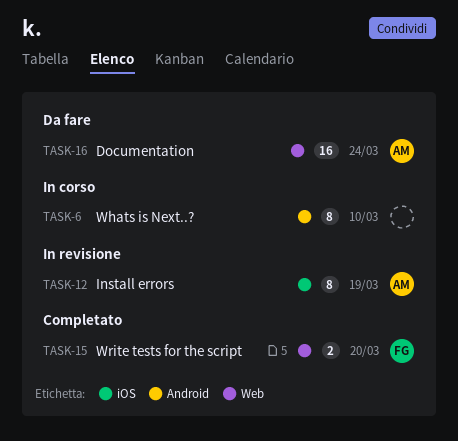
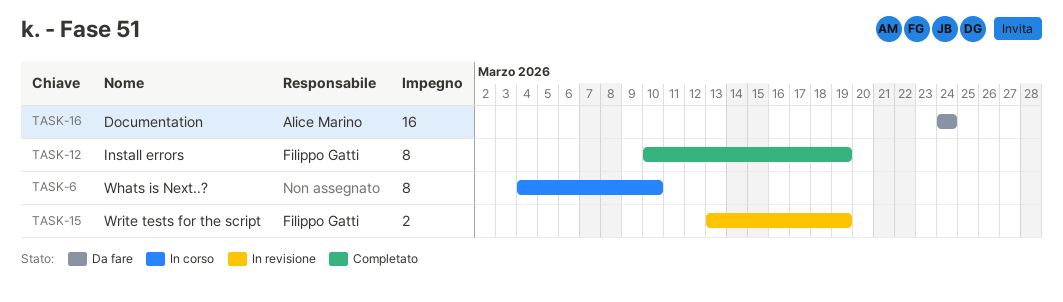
TASK-12, status: In revisione -> Completato
TASK-12, owner: Alice Marino -> Filippo Gatti
TASK-15, status: Completato -> In revisione
TASK-15, due: Mar 20 -> Mar 19

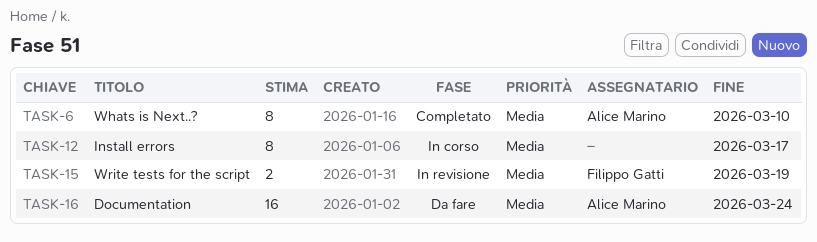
TASK-6, status: In corso -> Completato
TASK-6, owner: none -> Alice Marino
TASK-12, status: Completato -> In corso
TASK-12, owner: Filippo Gatti -> none
TASK-12, due: Mar 19 -> Mar 17

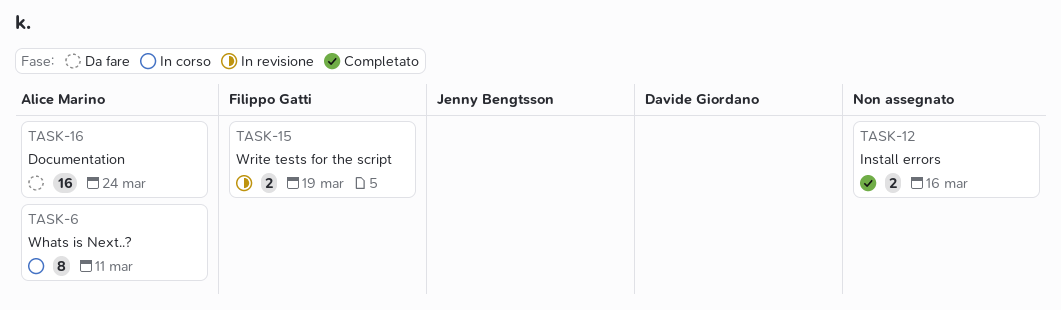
TASK-6, status: Completato -> In corso
TASK-6, due: Mar 10 -> Mar 11
TASK-12, status: In corso -> Completato
TASK-12, estimate: 8 -> 2
TASK-12, due: Mar 17 -> Mar 16

